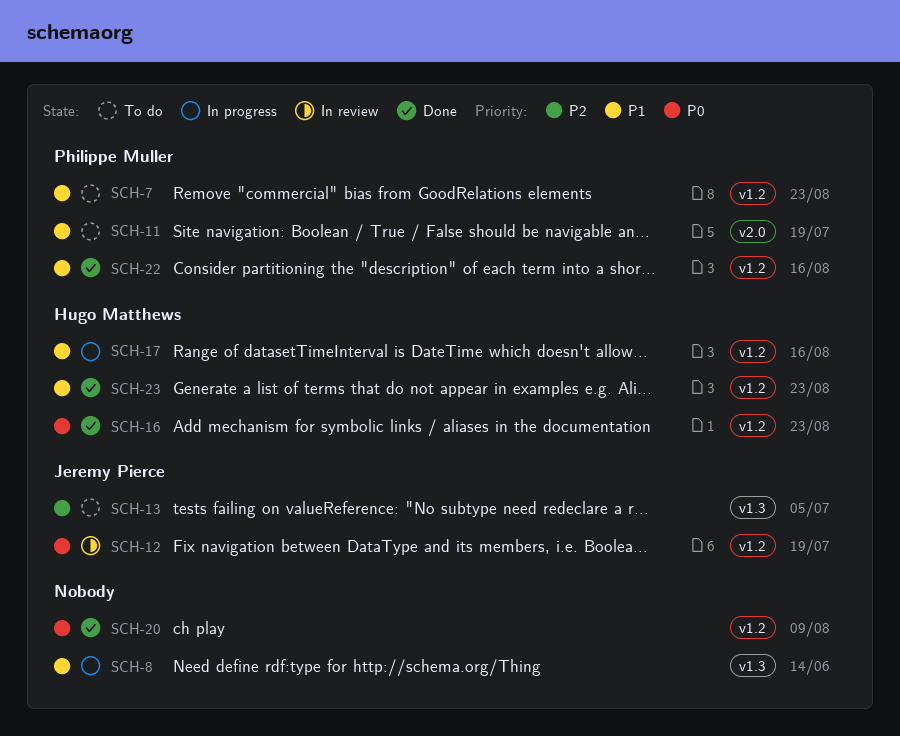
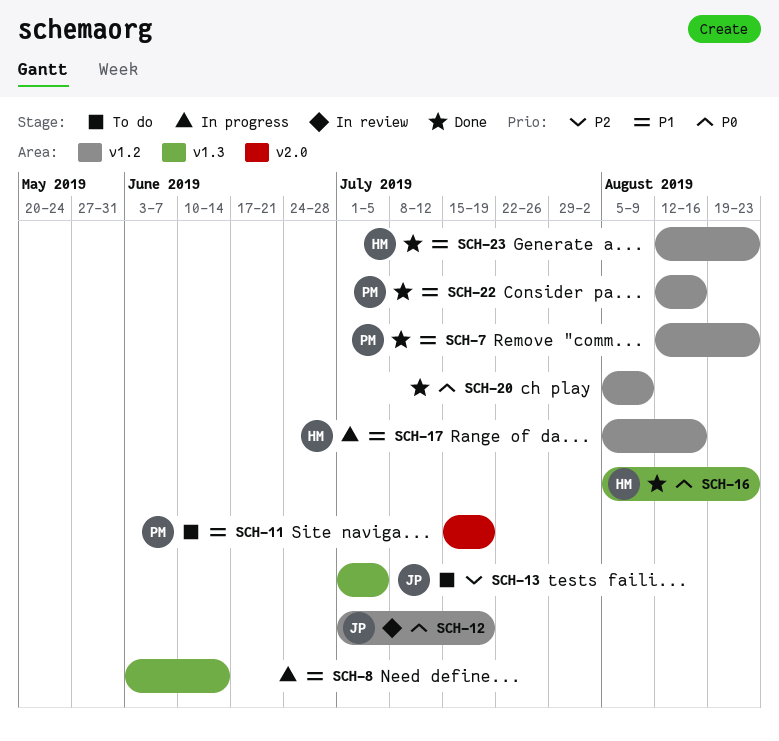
SCH-7, status: To do -> Done
SCH-16, label: v1.2 -> v1.3

